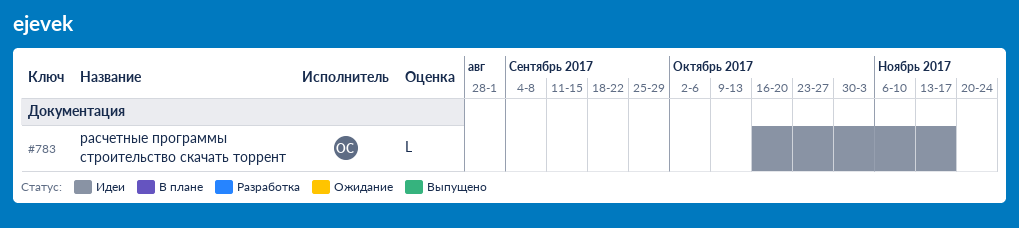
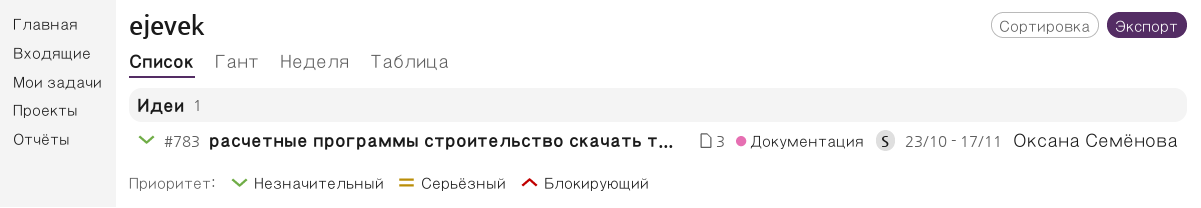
#783, estimate: L -> S
#783, start: Oct 16 -> Oct 23

